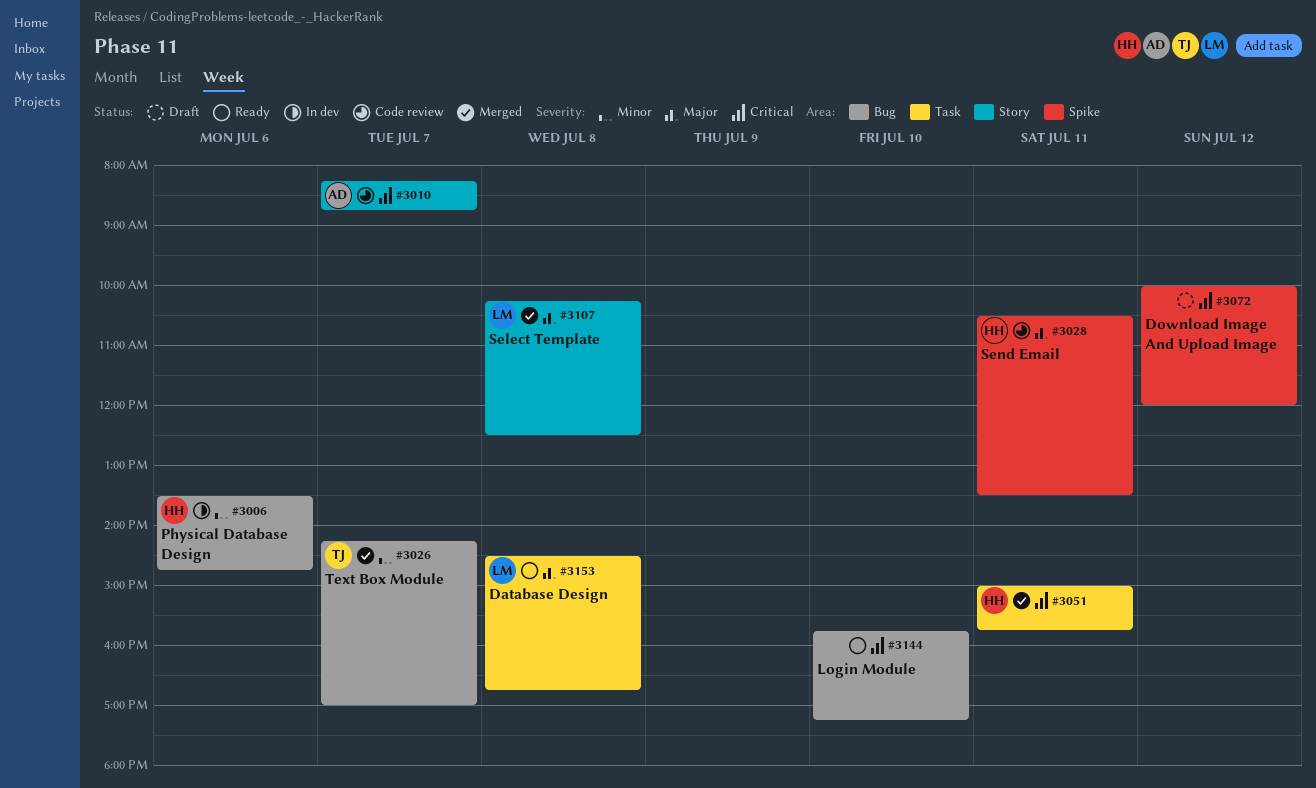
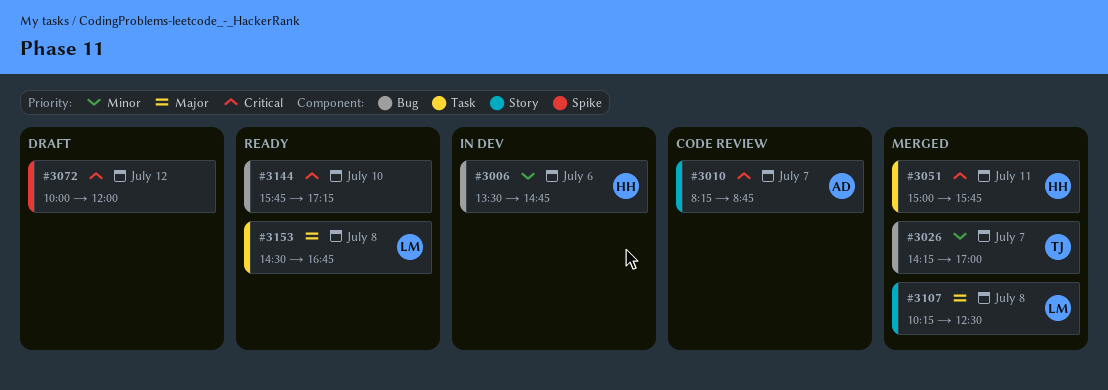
#3028: present -> none

